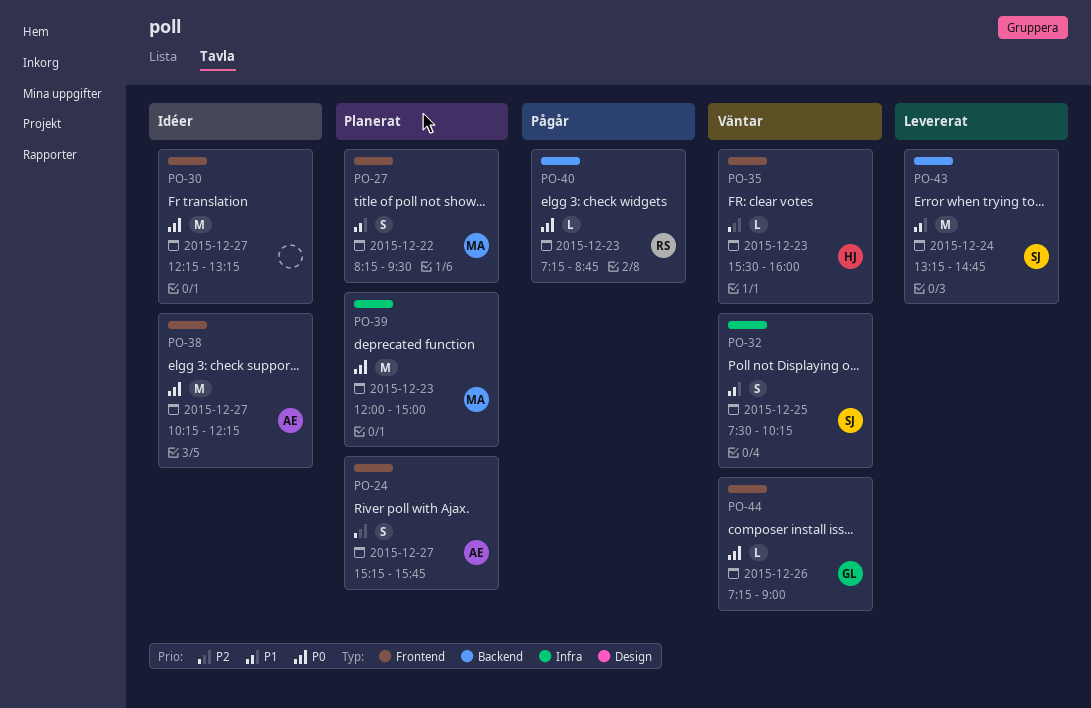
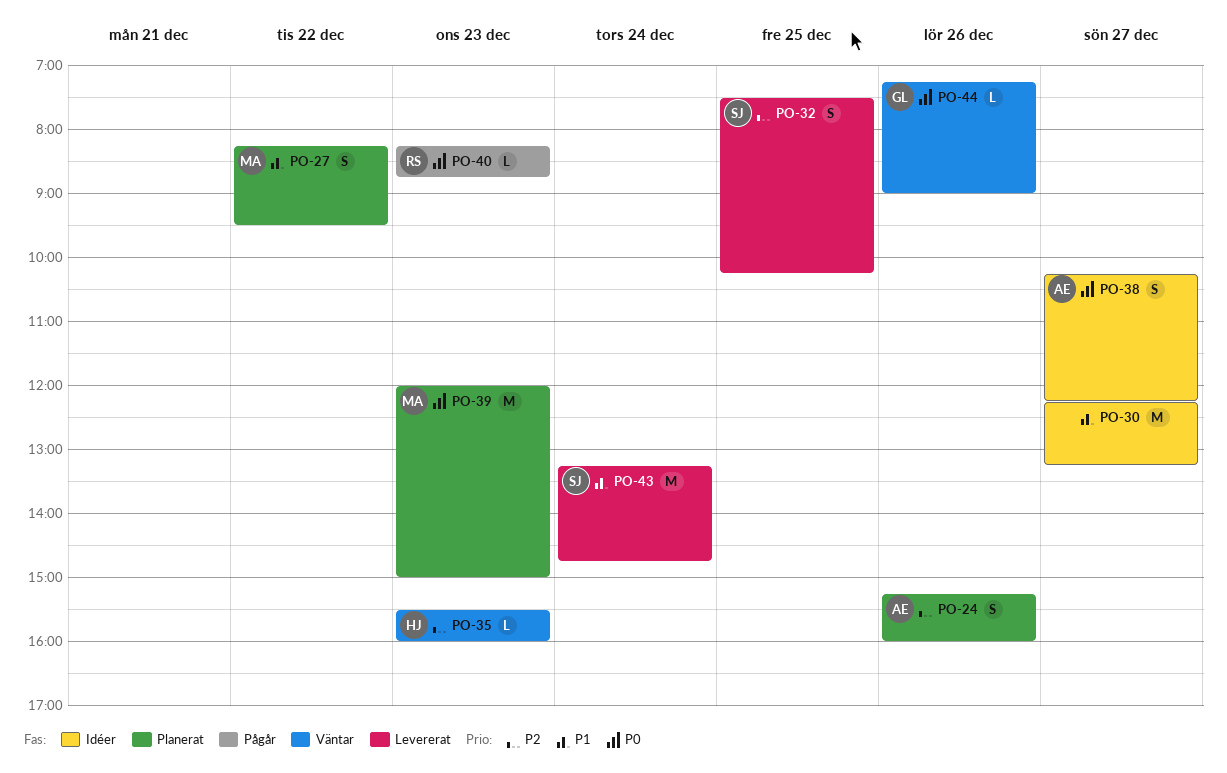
PO-24, day: Dec 27 -> Dec 26
PO-24, ends: 15:45 -> 16:00
PO-30, priority: P0 -> P1
PO-32, status: Väntar -> Levererat
PO-32, priority: P1 -> P2
PO-38, estimate: M -> S
PO-40, begins: 07:15 -> 08:15

